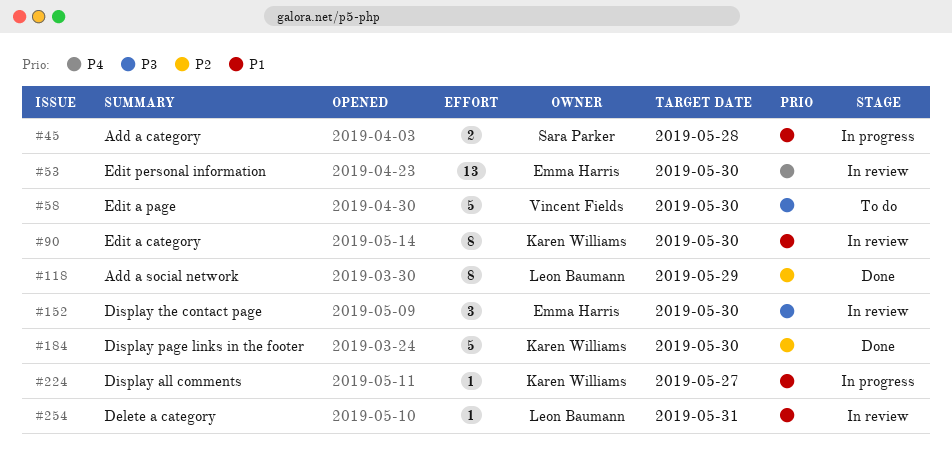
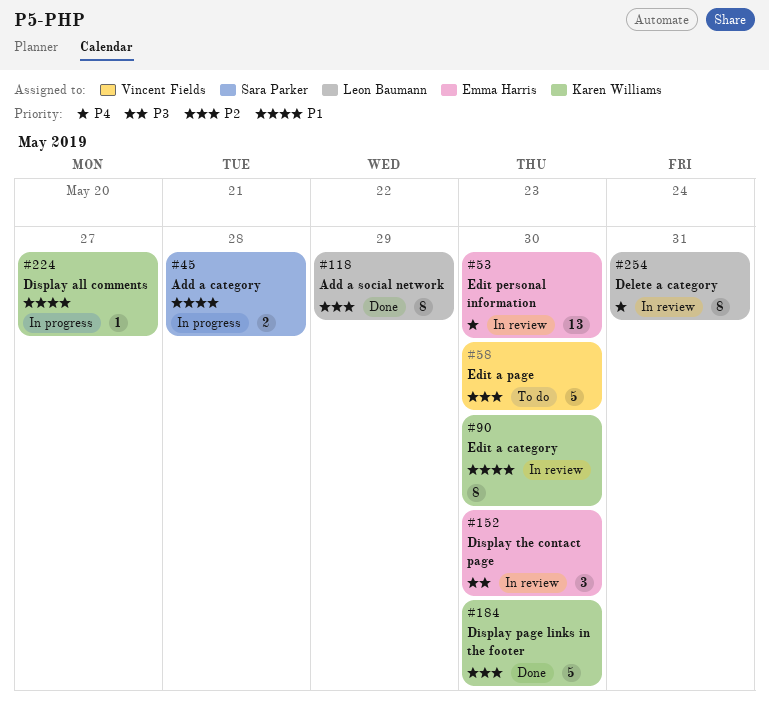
#58, priority: P3 -> P2
#254, priority: P1 -> P4
#254, estimate: 1 -> 8

